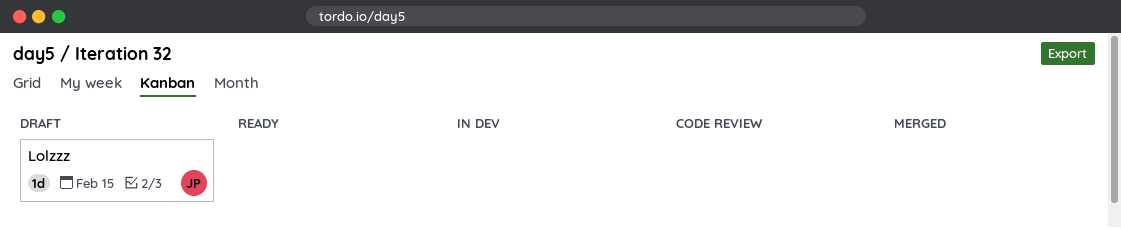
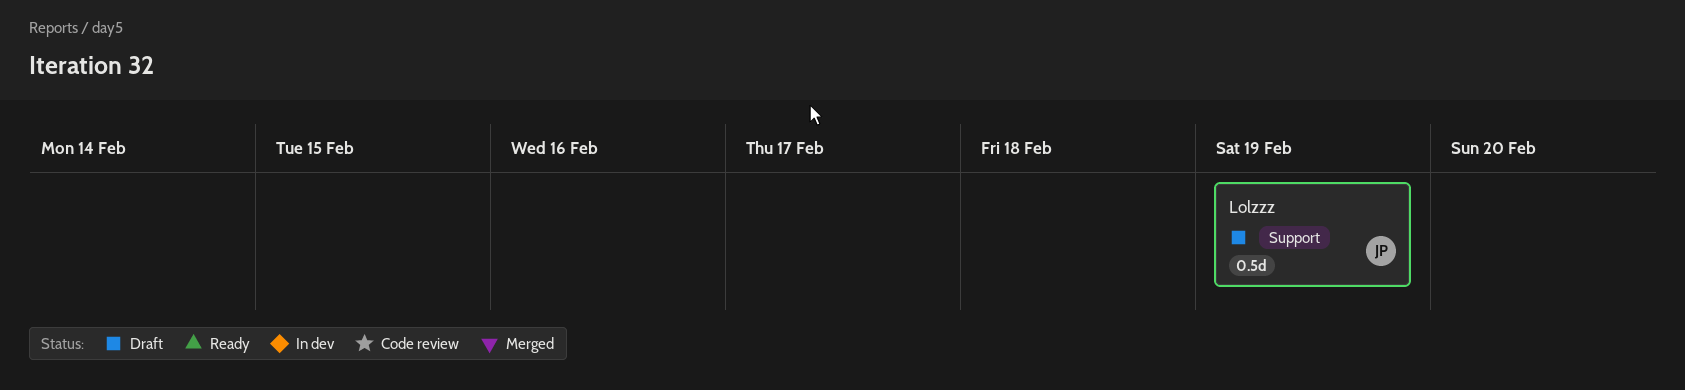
Lolzzz, estimate: 1d -> 0.5d
Lolzzz, due: Feb 15 -> Feb 19

